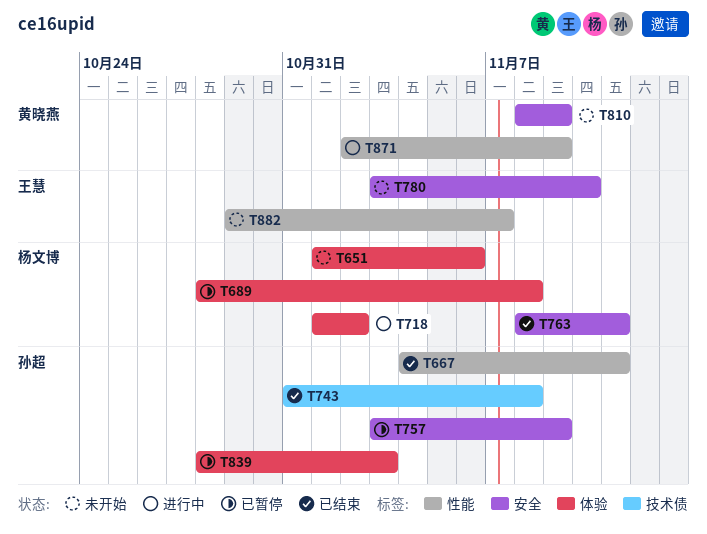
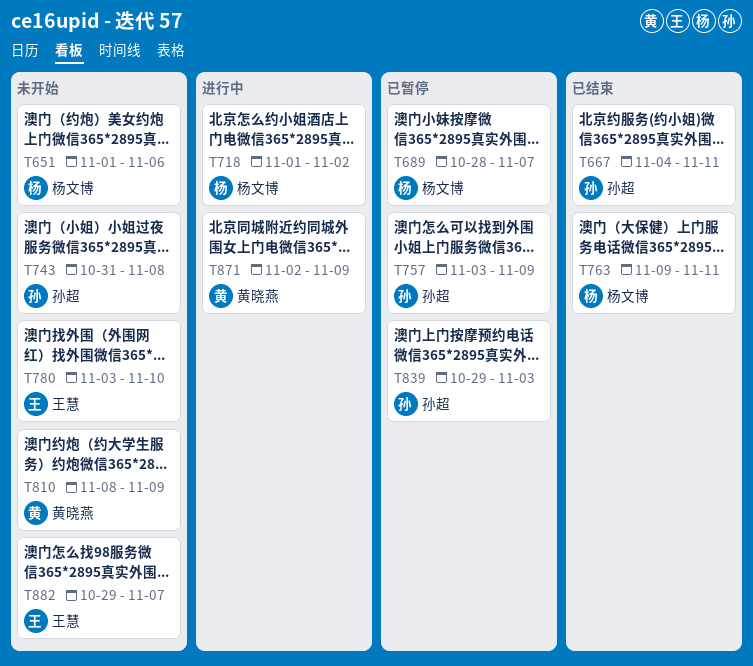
T689, due: Nov 8 -> Nov 7
T743, status: 已结束 -> 未开始
T763, start: Nov 8 -> Nov 9
T839, start: Oct 28 -> Oct 29

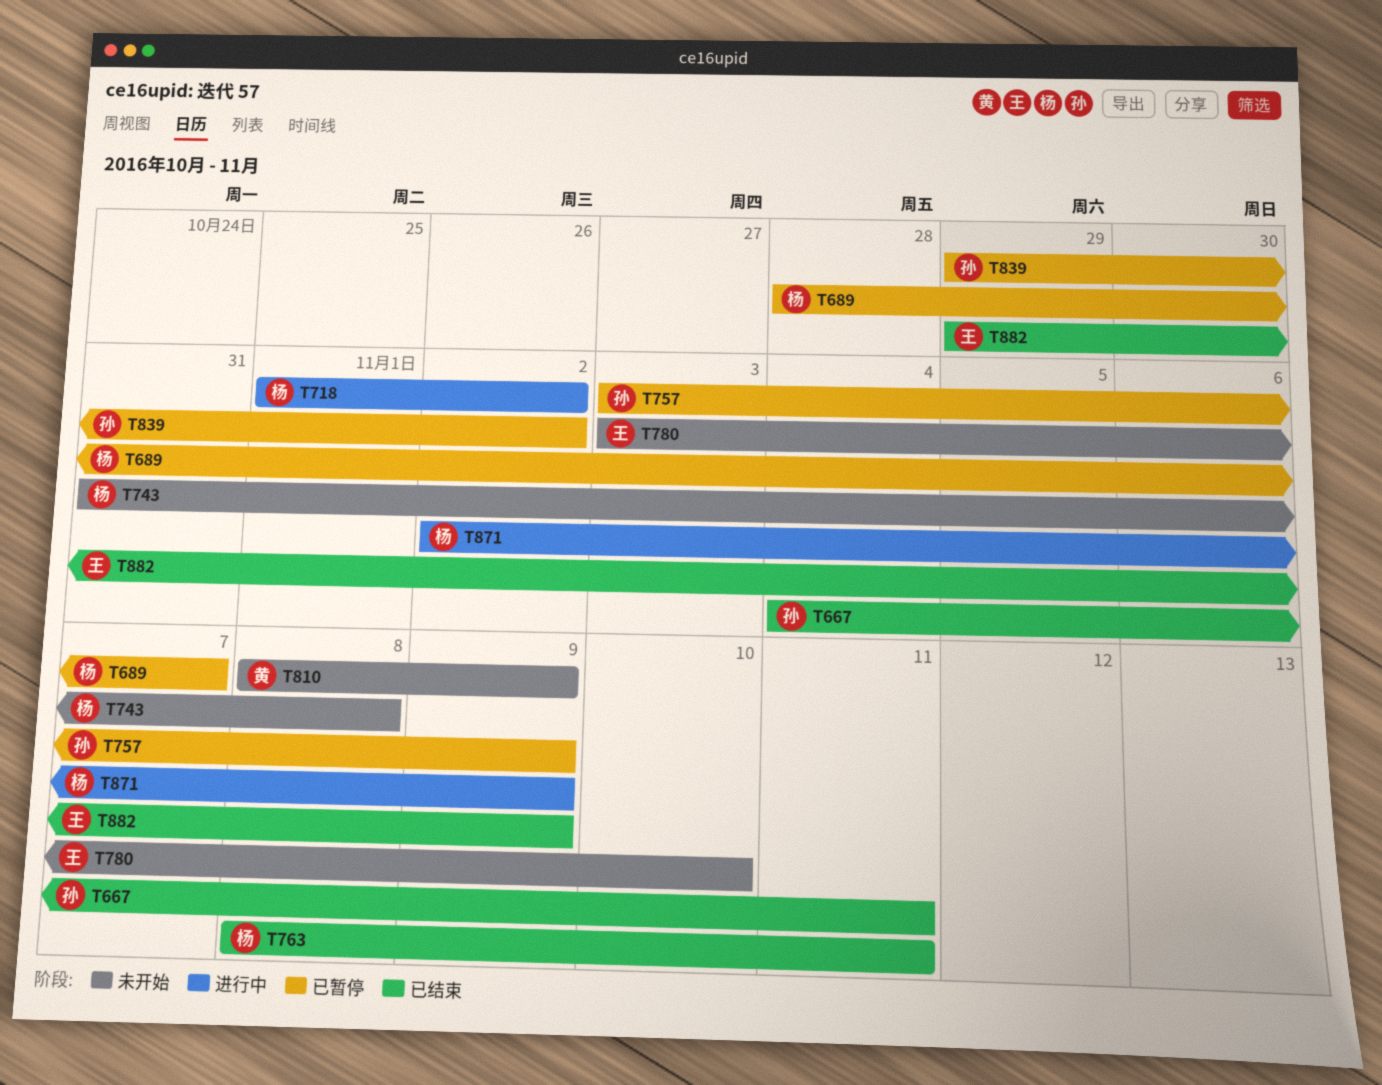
T651: present -> none
T743, owner: 孙超 -> 杨文博
T763, start: Nov 9 -> Nov 8
T839, due: Nov 3 -> Nov 2
T871, owner: 黄晓燕 -> 杨文博
T882, status: 未开始 -> 已结束
T882, due: Nov 7 -> Nov 9

